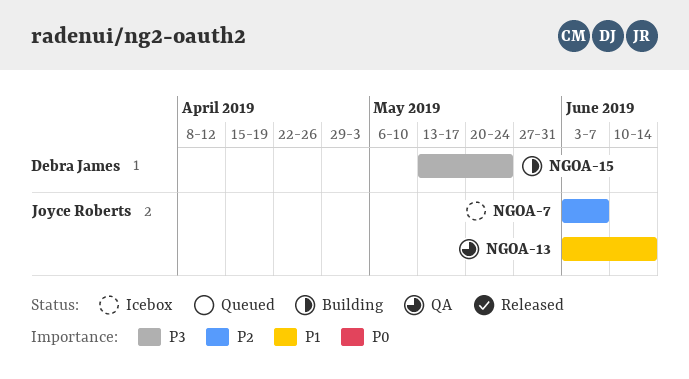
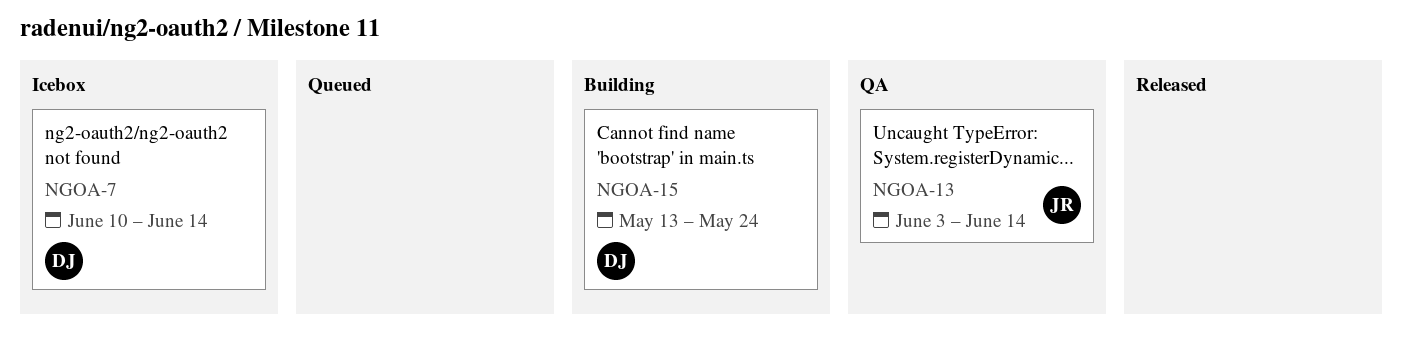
NGOA-7, owner: Joyce Roberts -> Debra James
NGOA-7, start: Jun 3 -> Jun 10
NGOA-7, due: Jun 7 -> Jun 14

